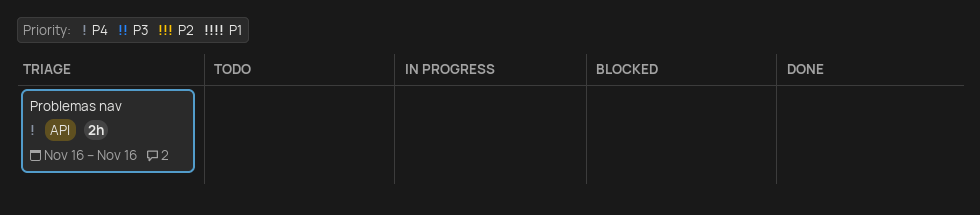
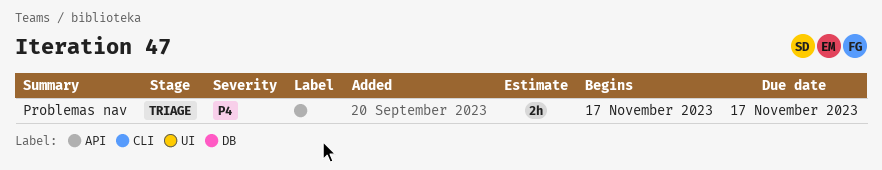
Problemas nav, start: Nov 16 -> Nov 17
Problemas nav, due: Nov 16 -> Nov 17

